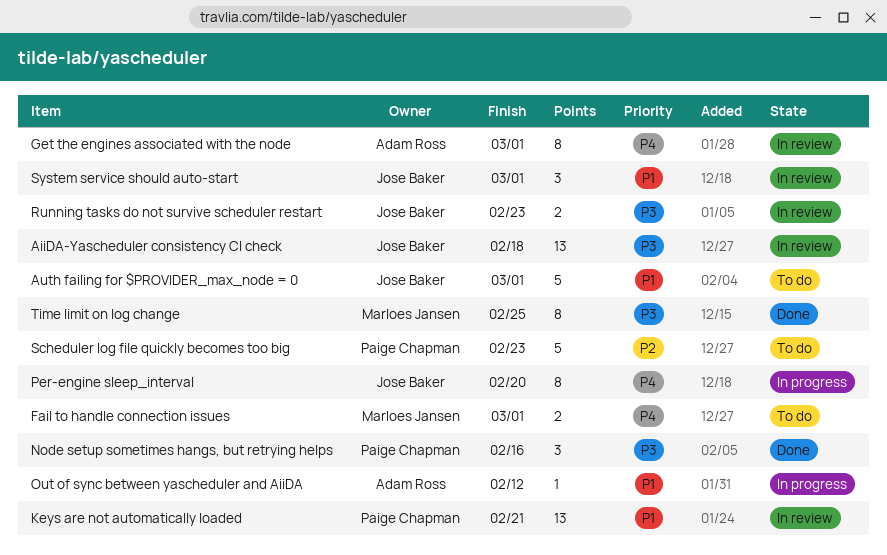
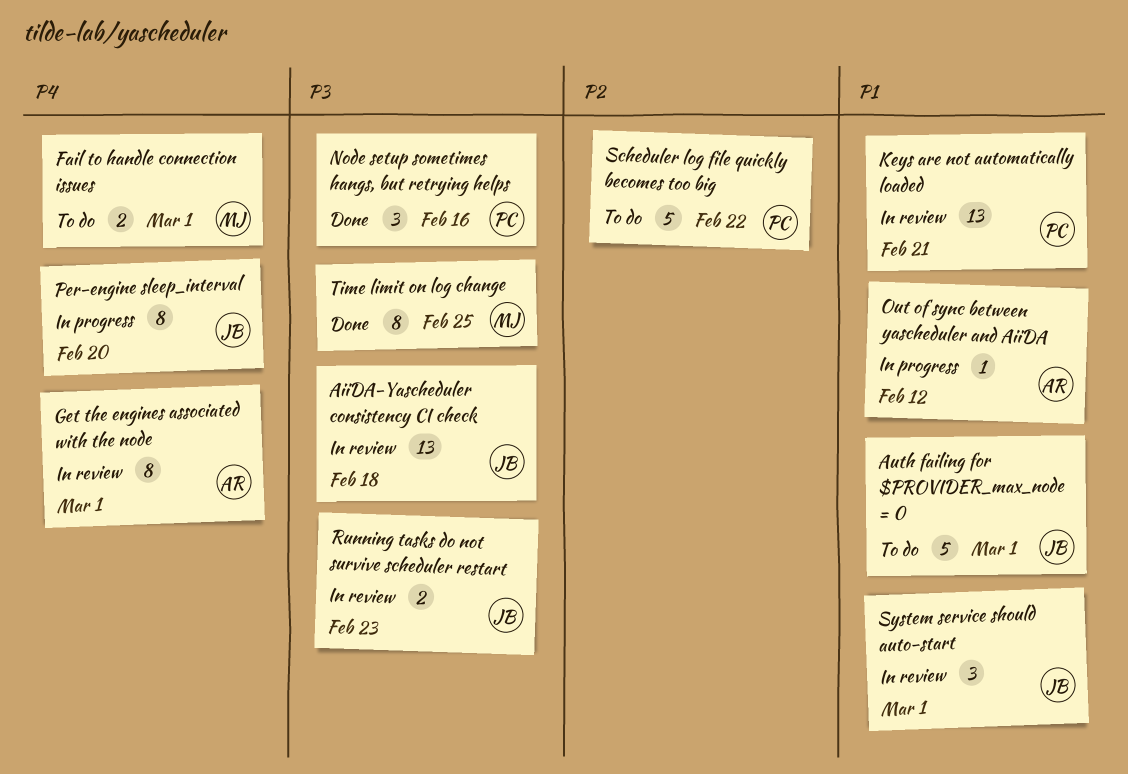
Scheduler log file quickly becomes too big, due: Feb 23 -> Feb 22

